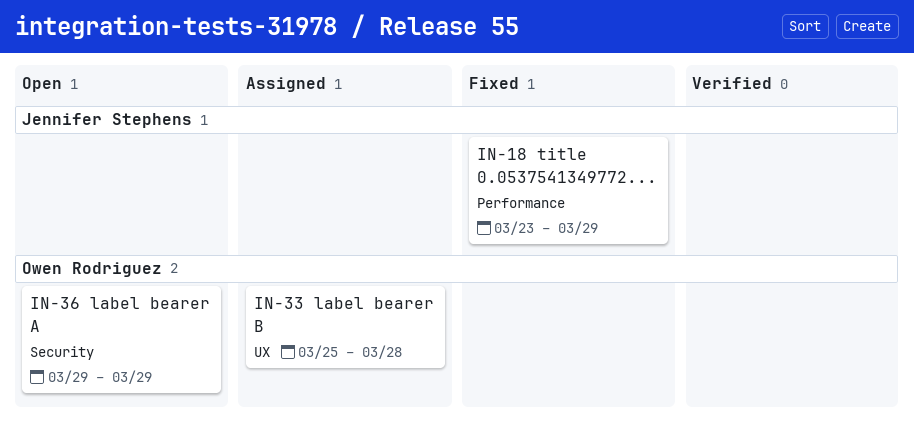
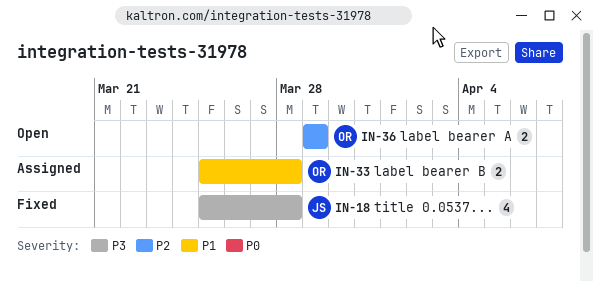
IN-18, start: Mar 23 -> Mar 25
IN-18, due: Mar 29 -> Mar 28

